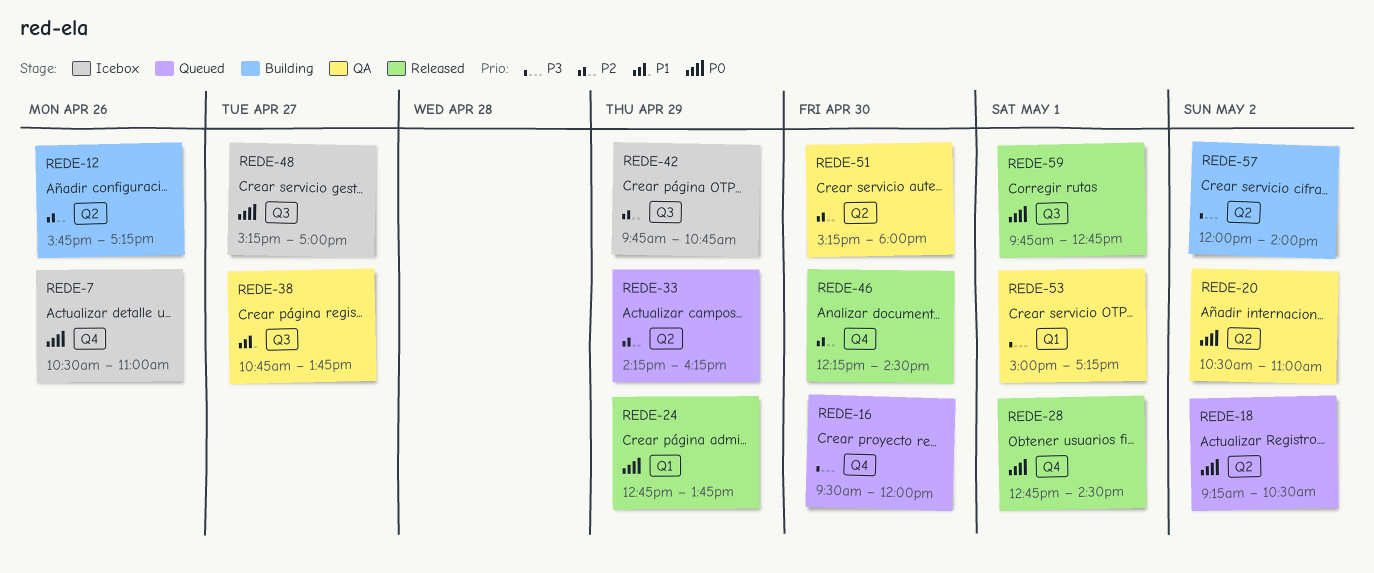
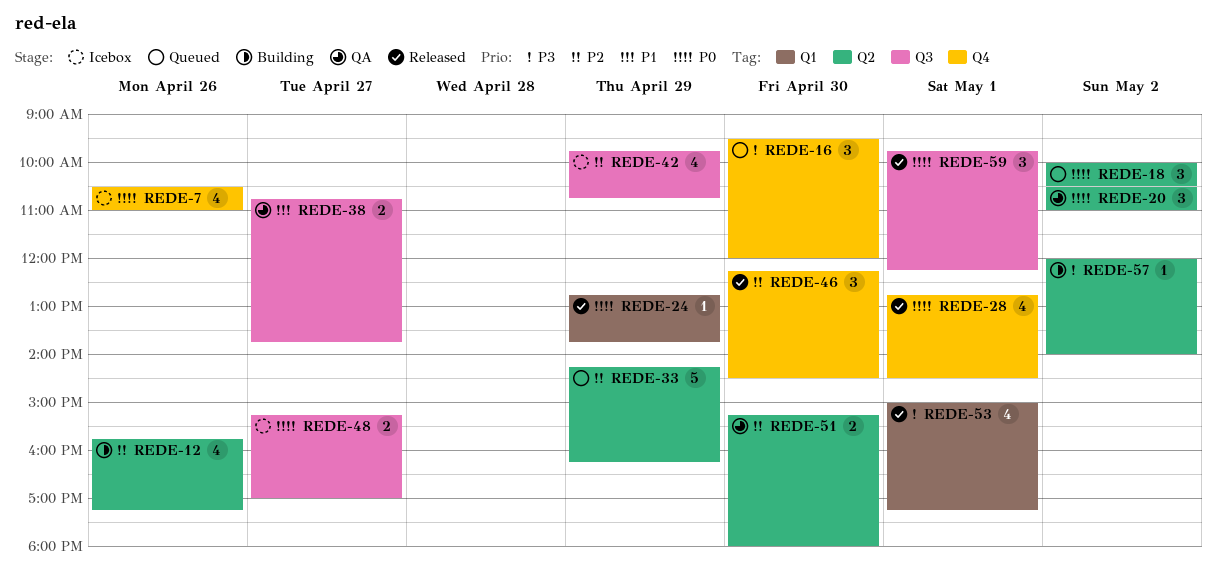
REDE-18, begins: 09:15 -> 10:00
REDE-53, status: QA -> Released
REDE-59, ends: 12:45 -> 12:15

